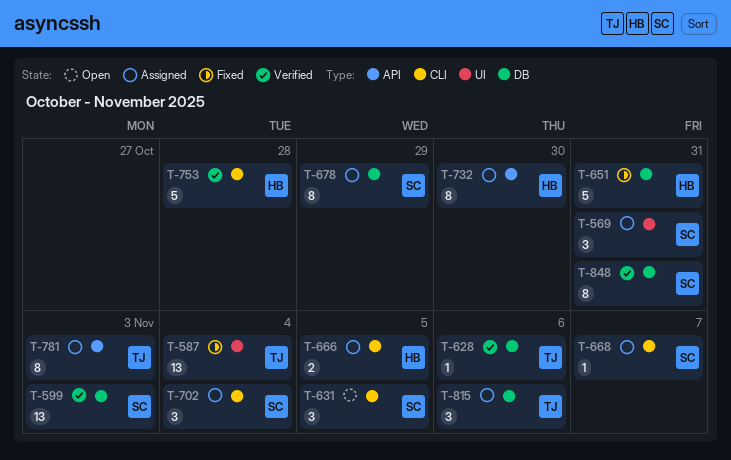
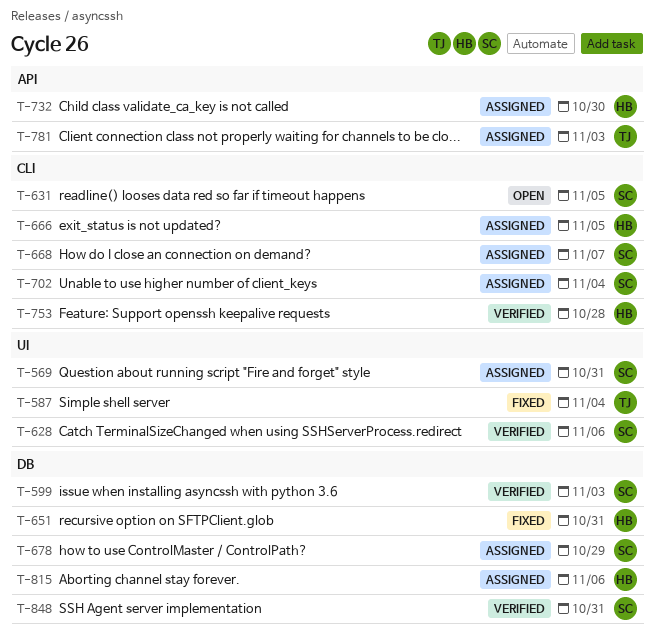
T-628, owner: TJ -> SC
T-628, label: DB -> UI
T-815, owner: TJ -> HB

